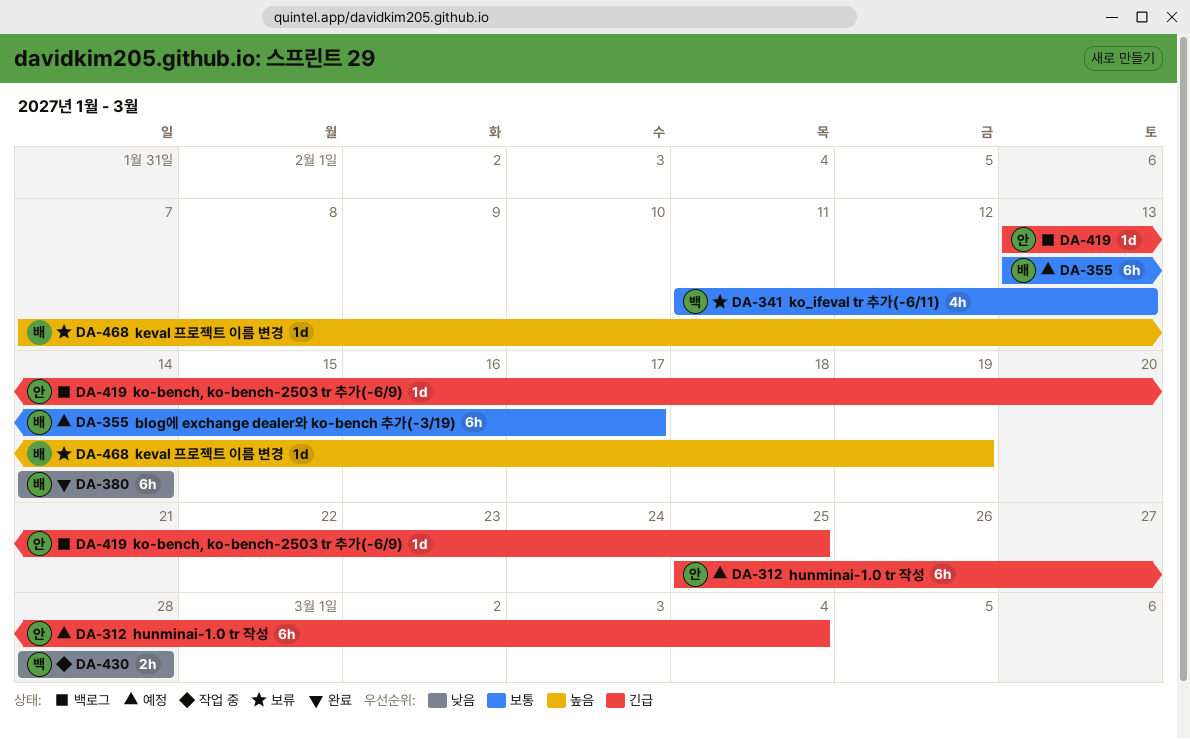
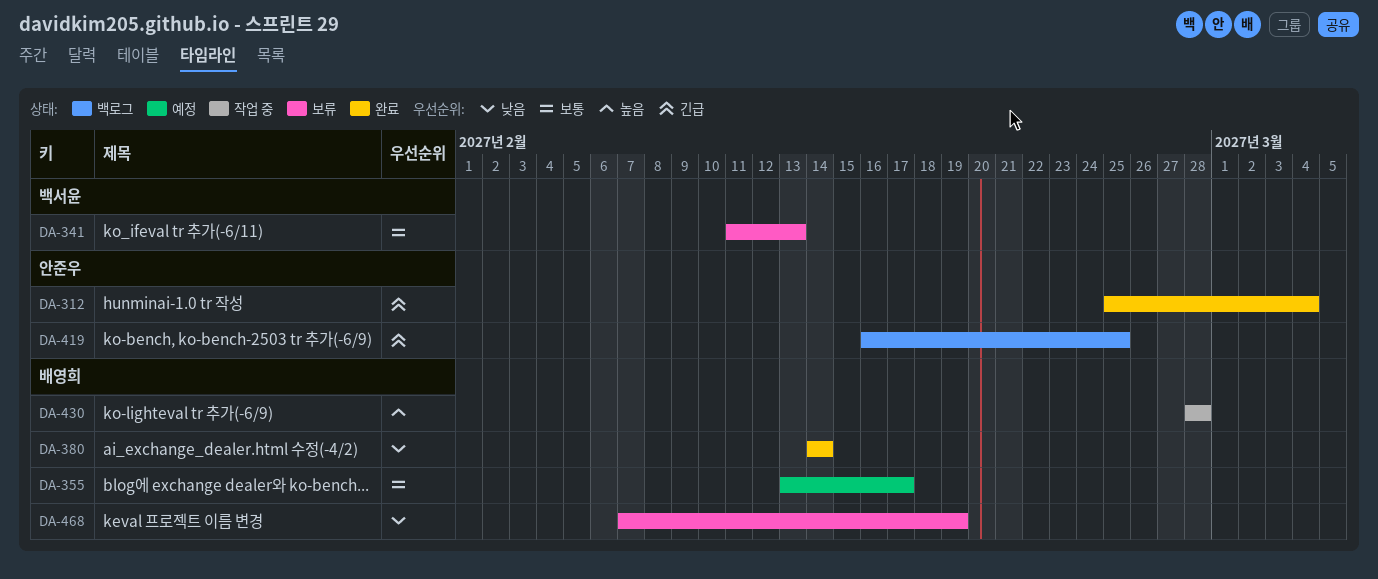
DA-312, status: 예정 -> 완료
DA-419, start: Feb 13 -> Feb 16
DA-430, owner: 백서윤 -> 배영희
DA-430, priority: 낮음 -> 높음
DA-468, priority: 높음 -> 낮음

